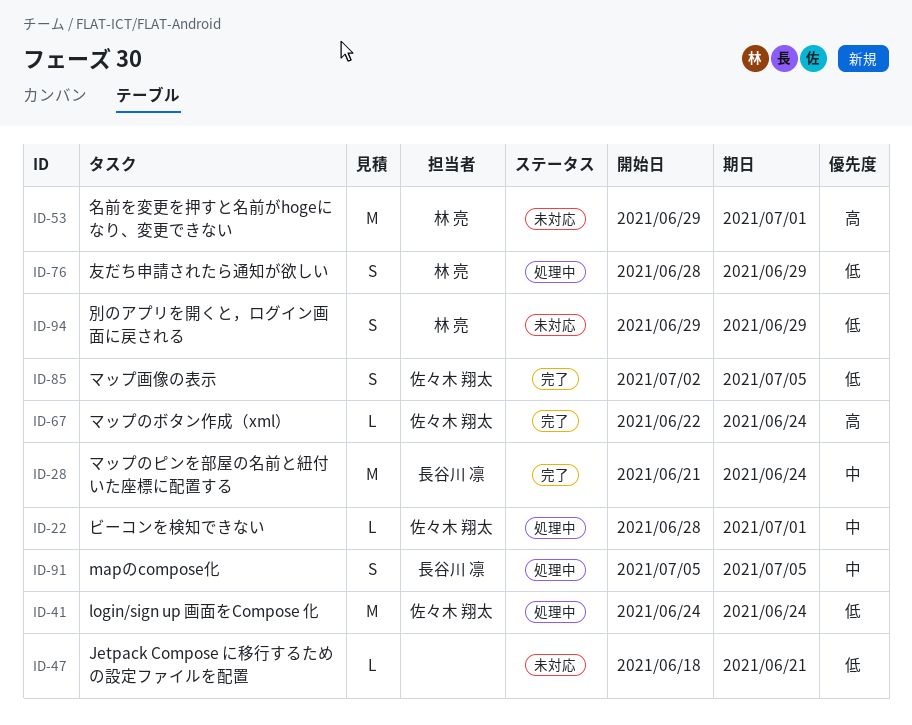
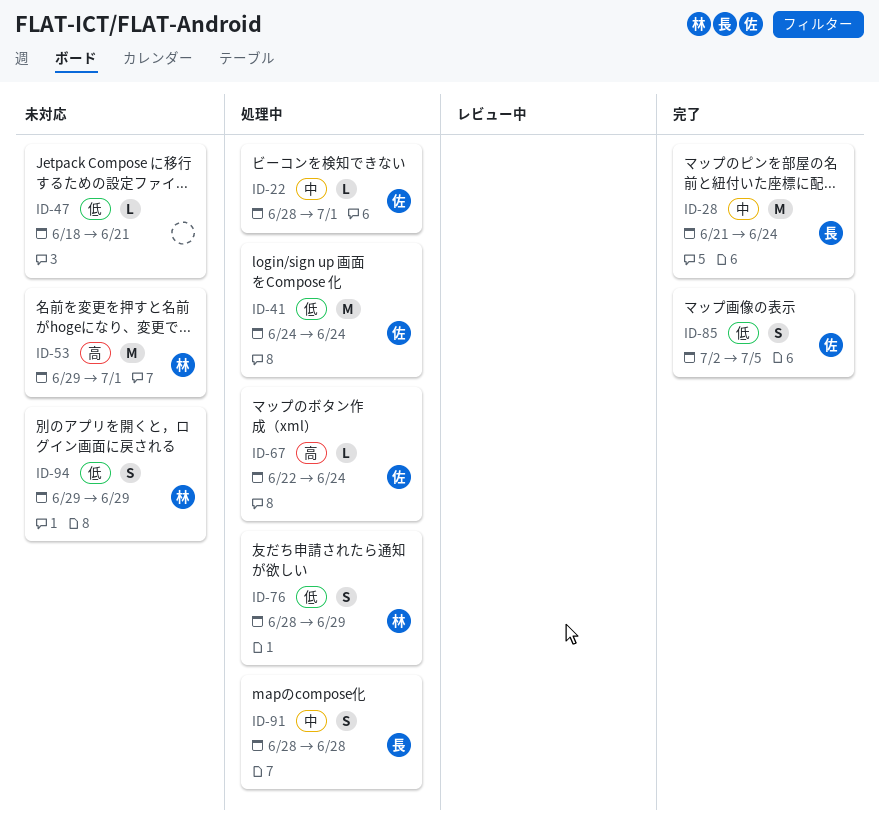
ID-67, status: 完了 -> 処理中
ID-91, start: Jul 5 -> Jun 28
ID-91, due: Jul 5 -> Jun 28

